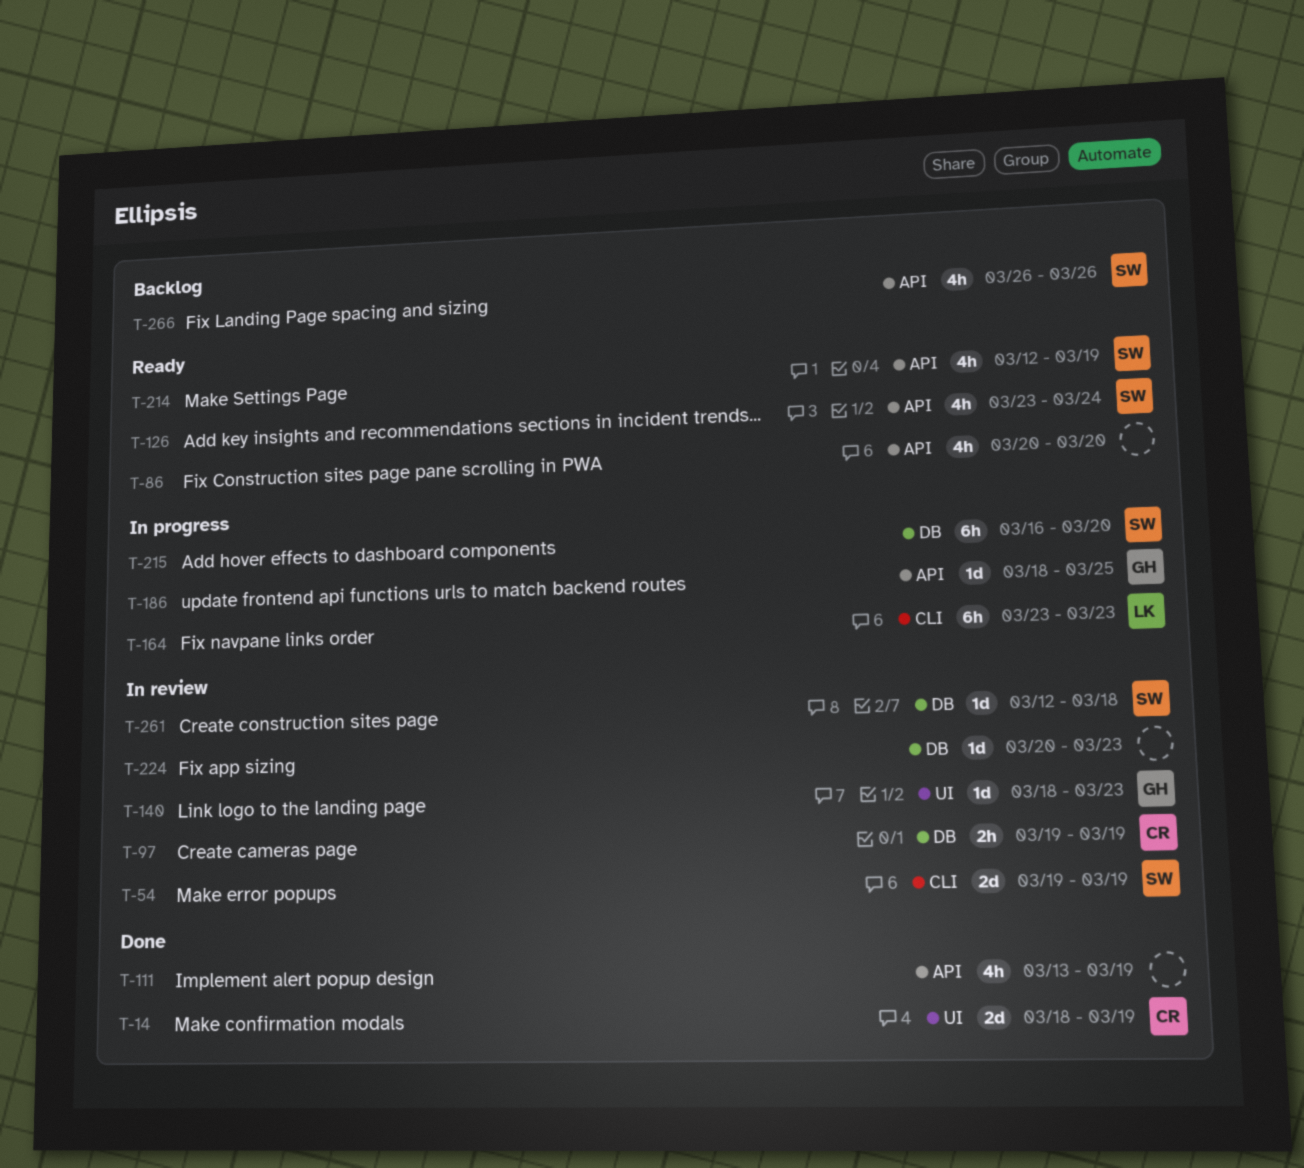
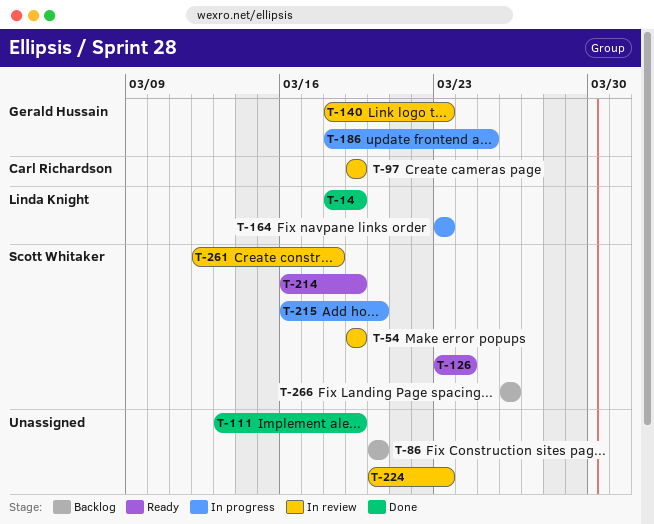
T-14, owner: Carl Richardson -> Linda Knight
T-86, status: Ready -> Backlog
T-214, start: Mar 12 -> Mar 16

